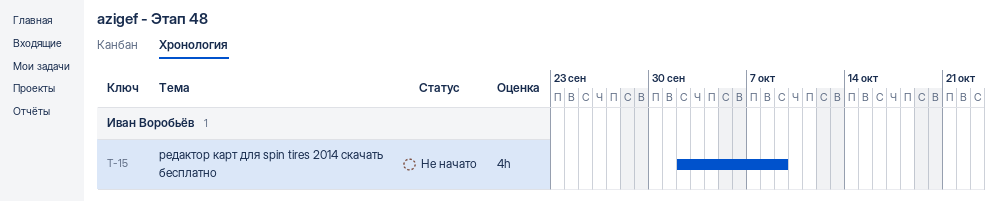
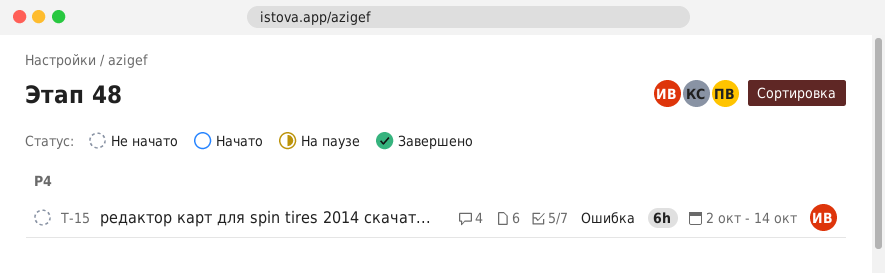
T-15, estimate: 4h -> 6h
T-15, due: Oct 9 -> Oct 14

